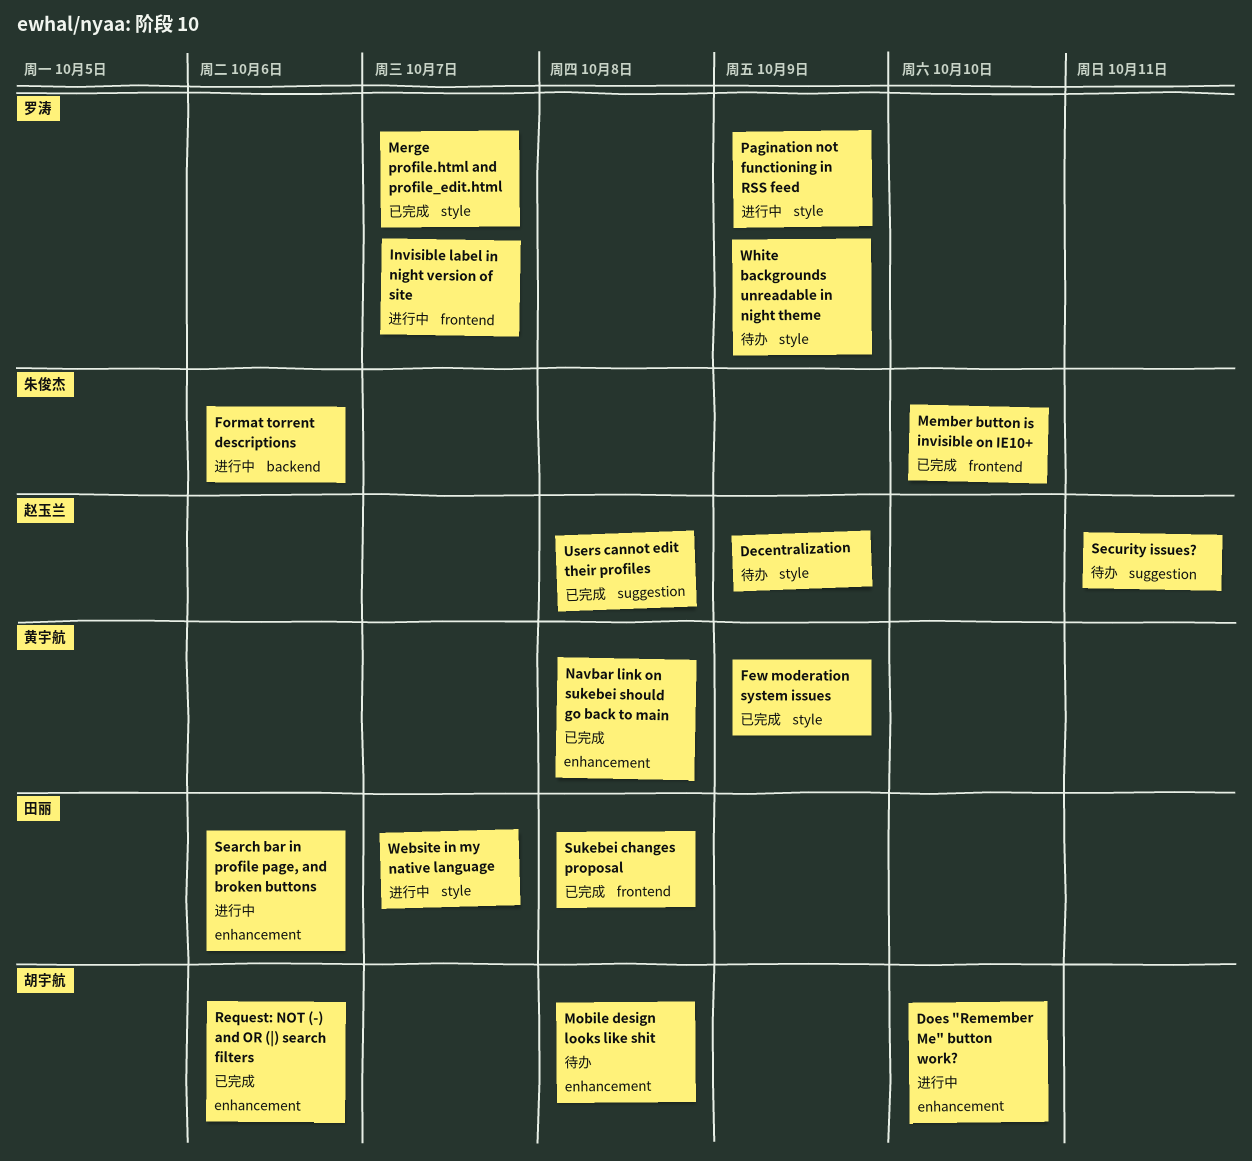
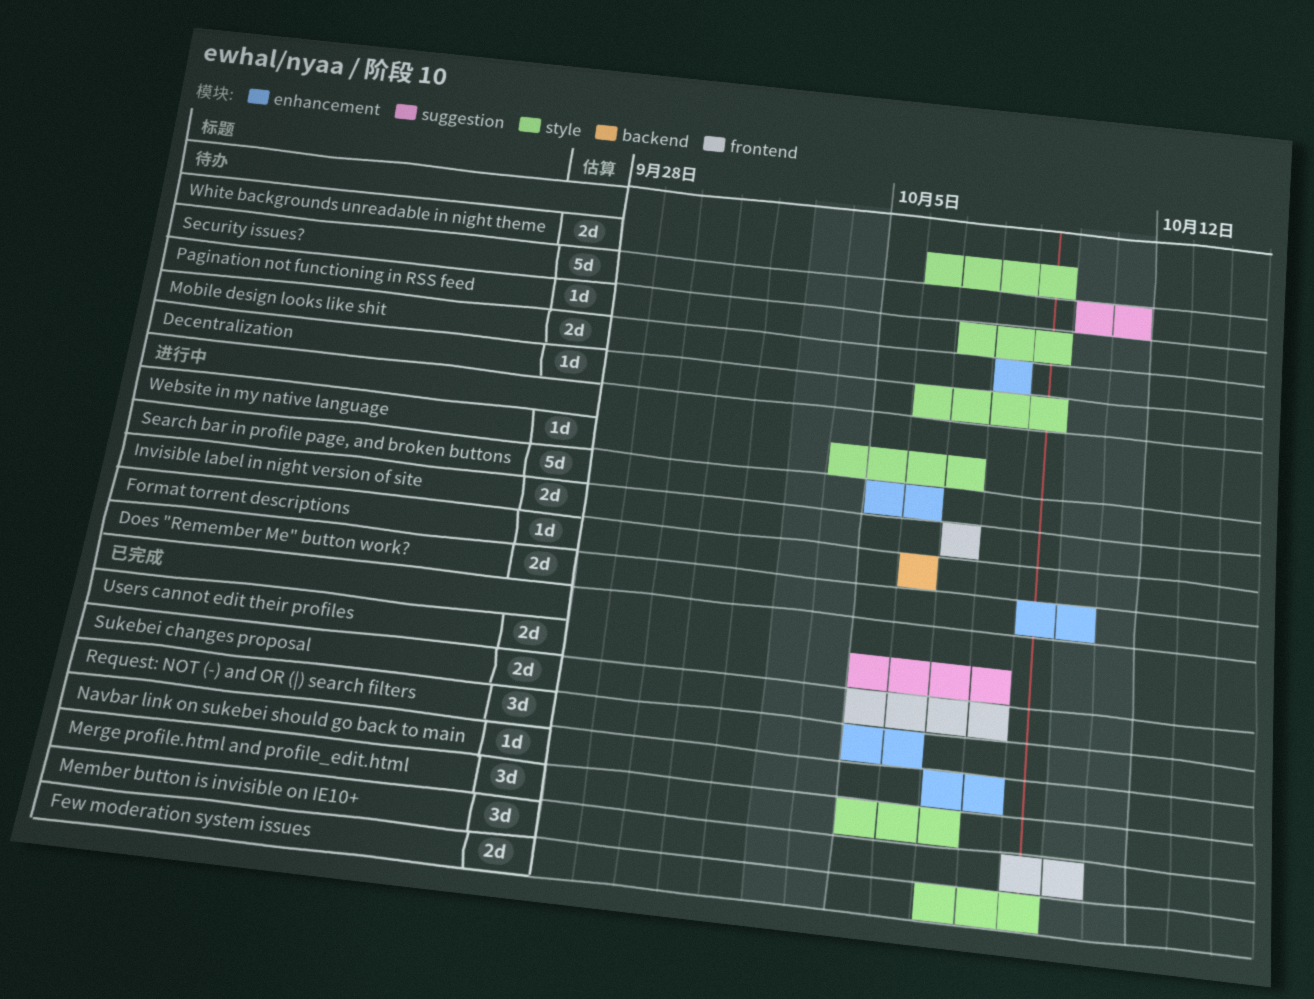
Pagination not functioning in RSS feed, status: 进行中 -> 待办

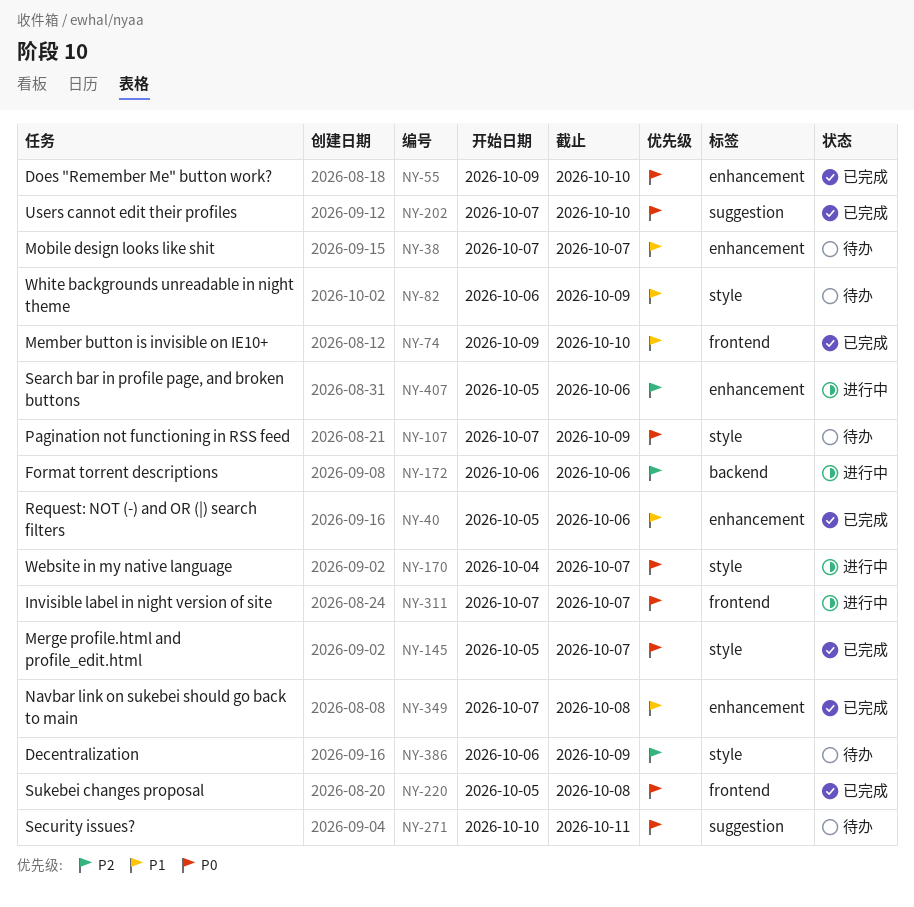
Does "Remember Me" button work?, status: 进行中 -> 已完成
Few moderation system issues: present -> none
Mobile design looks like shit, start: Oct 8 -> Oct 7
Mobile design looks like shit, due: Oct 8 -> Oct 7
Users cannot edit their profiles, start: Oct 5 -> Oct 7
Users cannot edit their profiles, due: Oct 8 -> Oct 10

